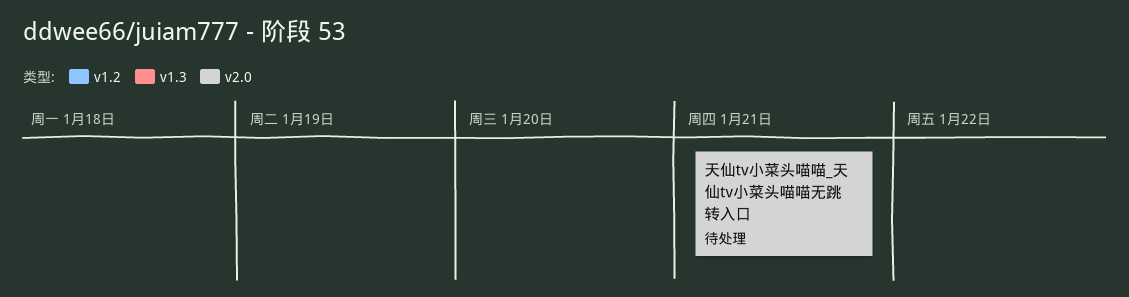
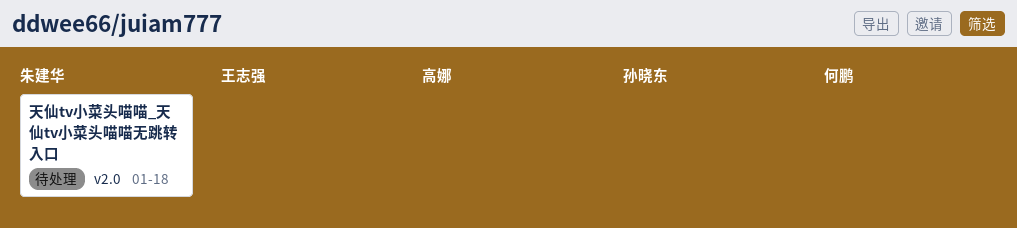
天仙tv小菜头喵喵_天仙tv小菜头喵喵无跳转入口, due: Jan 21 -> Jan 18

